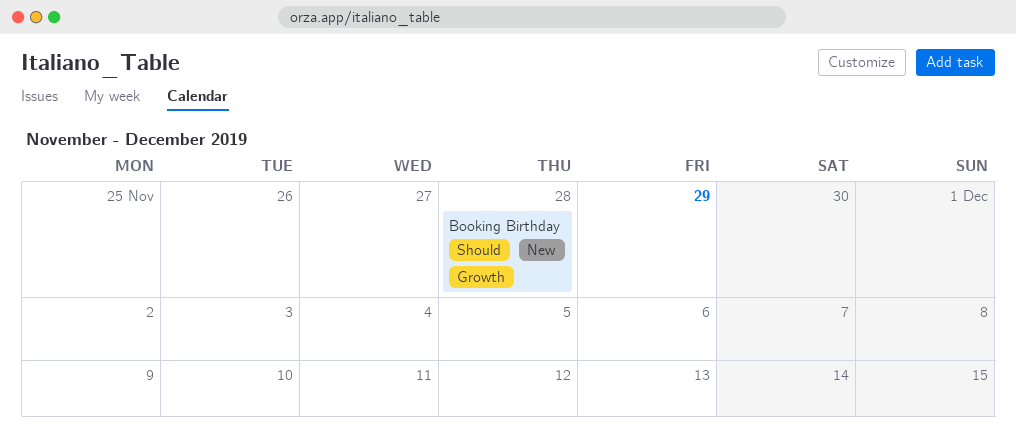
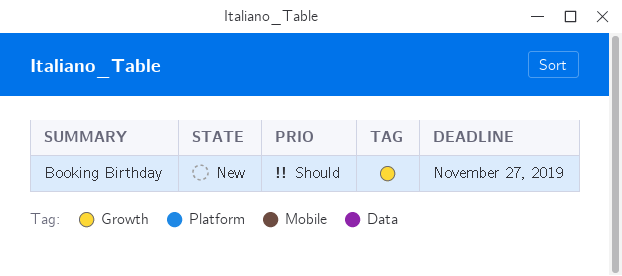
Booking Birthday, due: Nov 28 -> Nov 27

